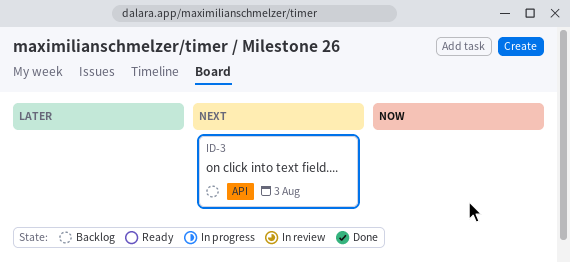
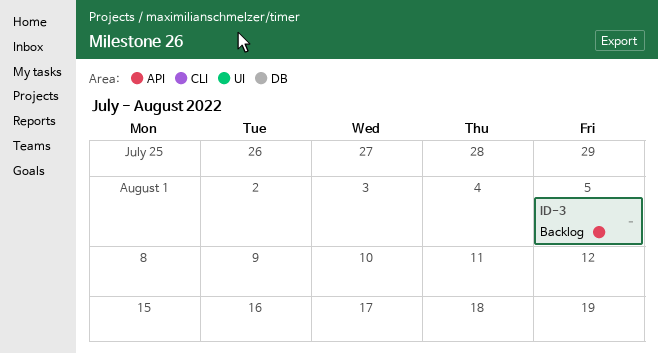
ID-3, due: Aug 3 -> Aug 5

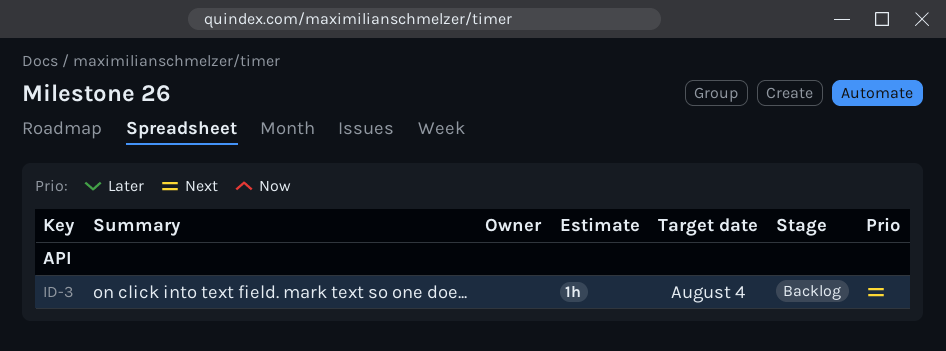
ID-3, due: Aug 5 -> Aug 4

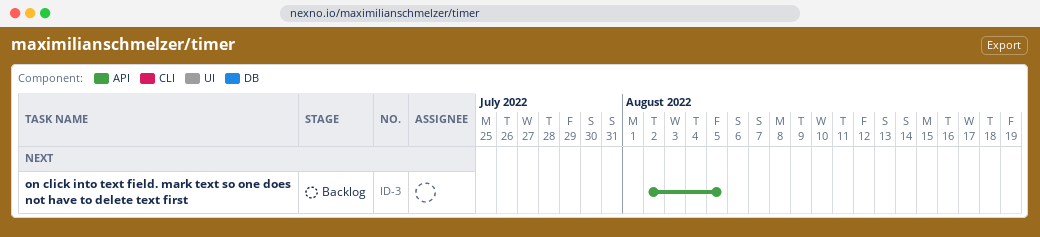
ID-3, due: Aug 4 -> Aug 5

